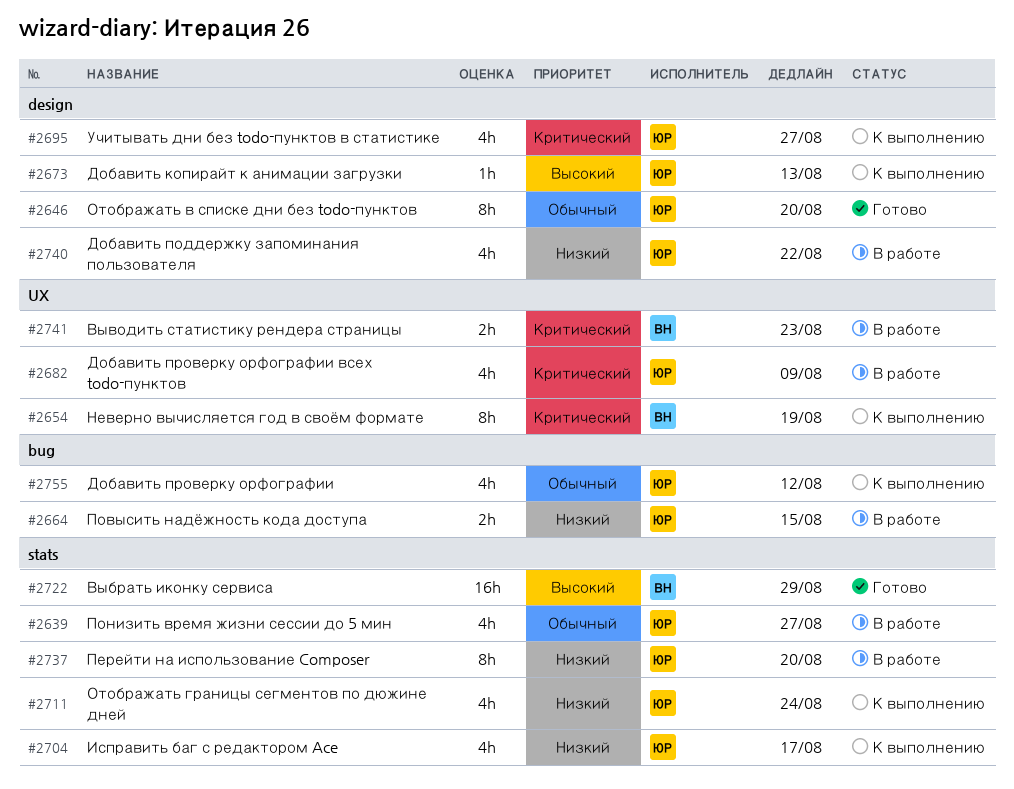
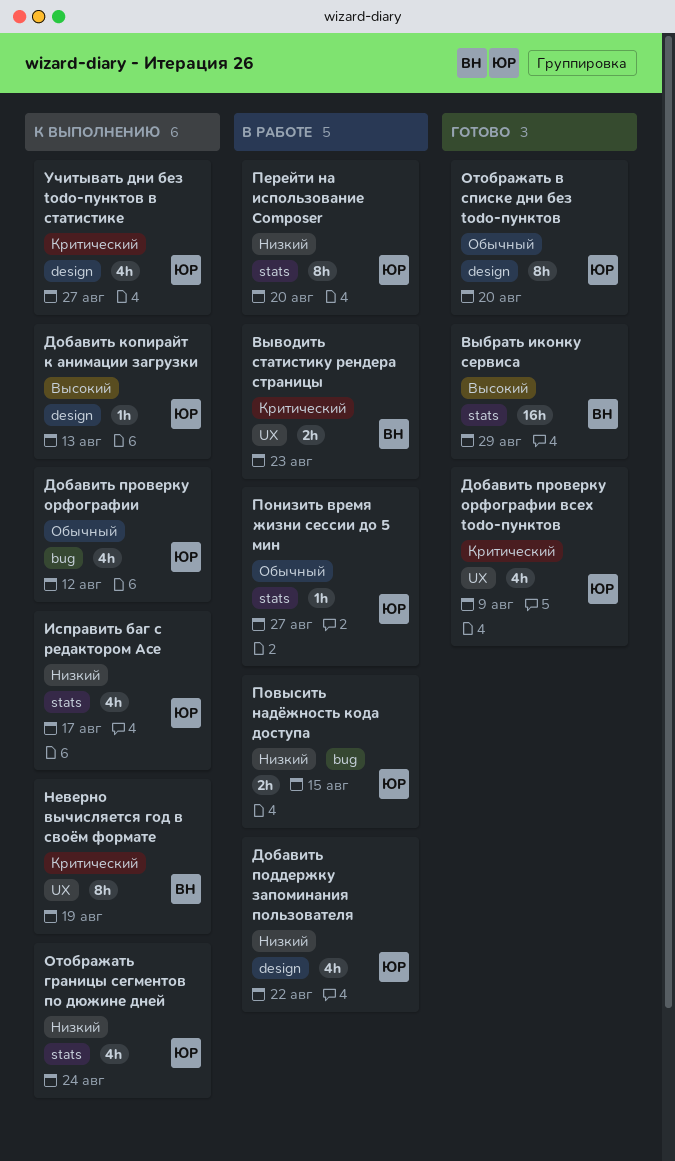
Добавить проверку орфографии всех todo-пунктов, status: В работе -> Готово
Понизить время жизни сессии до 5 мин, estimate: 4h -> 1h

